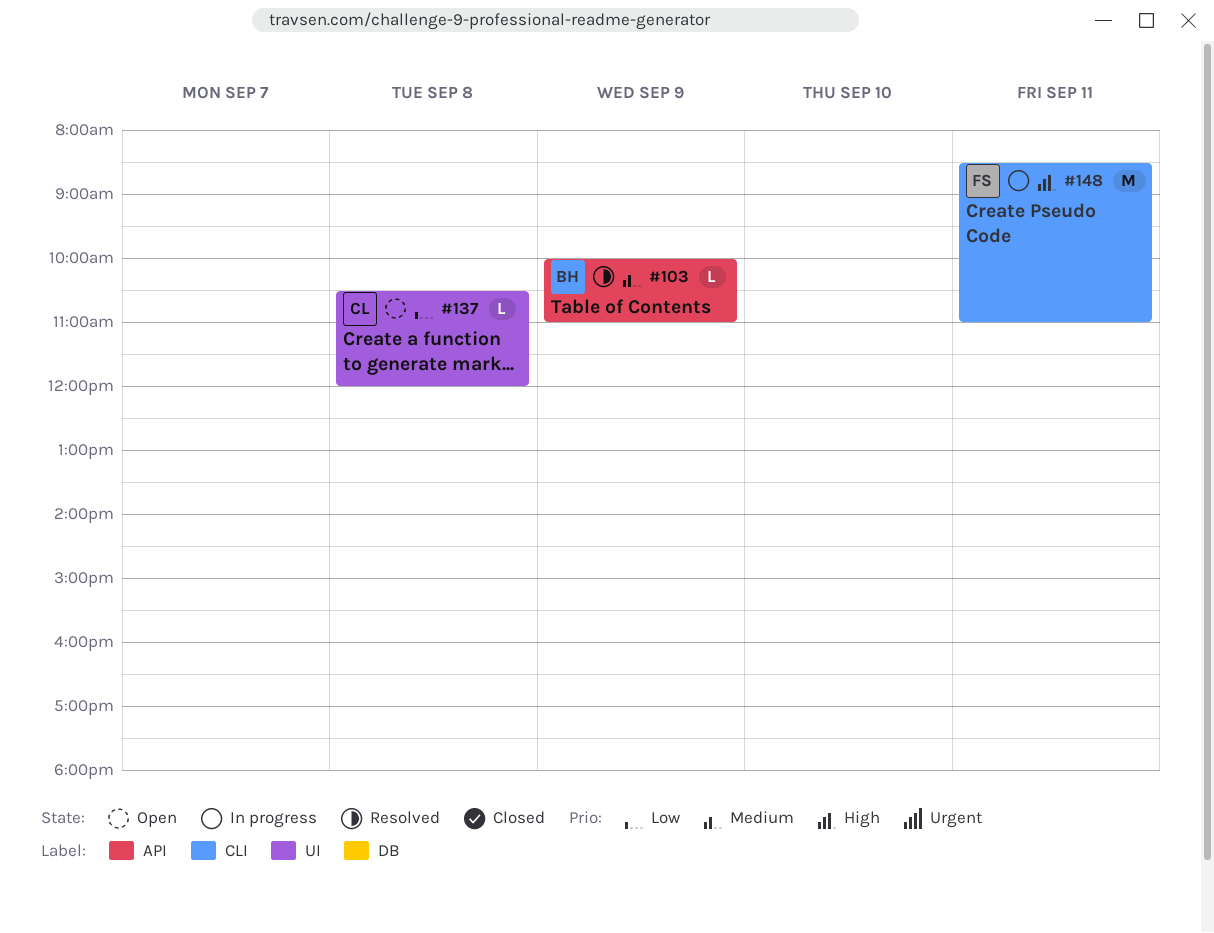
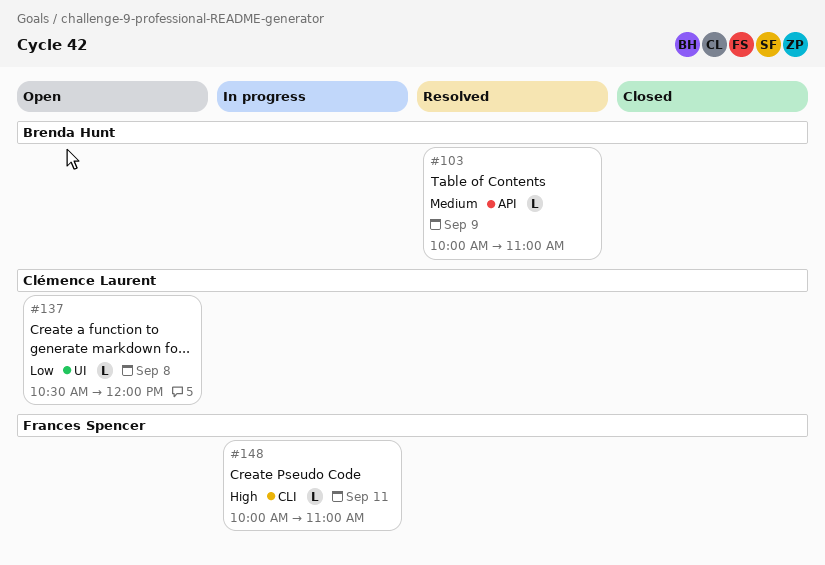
#148, estimate: M -> L
#148, begins: 08:30 -> 10:00

